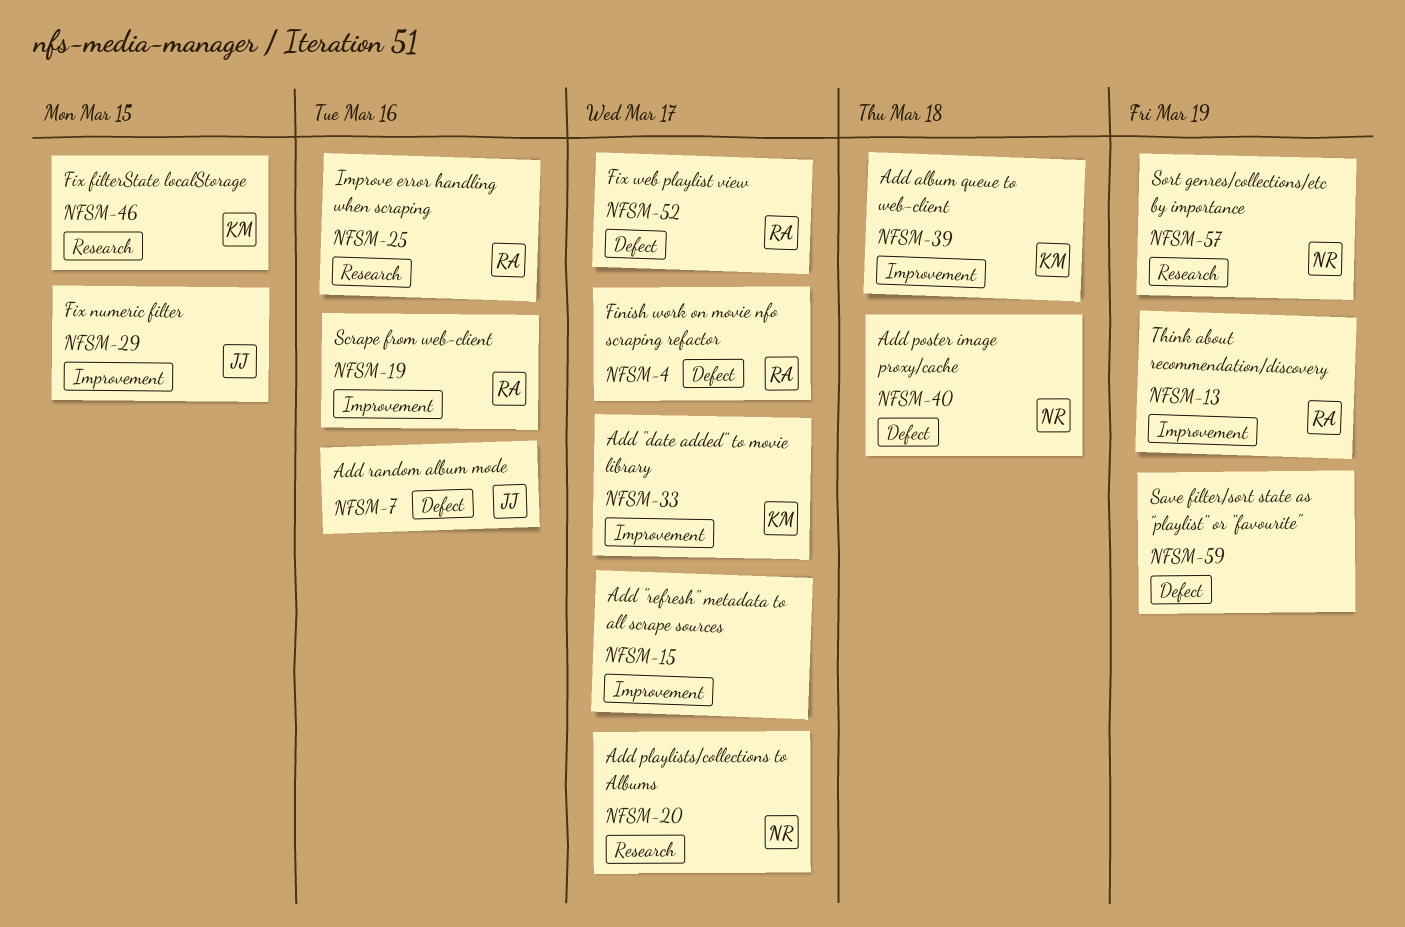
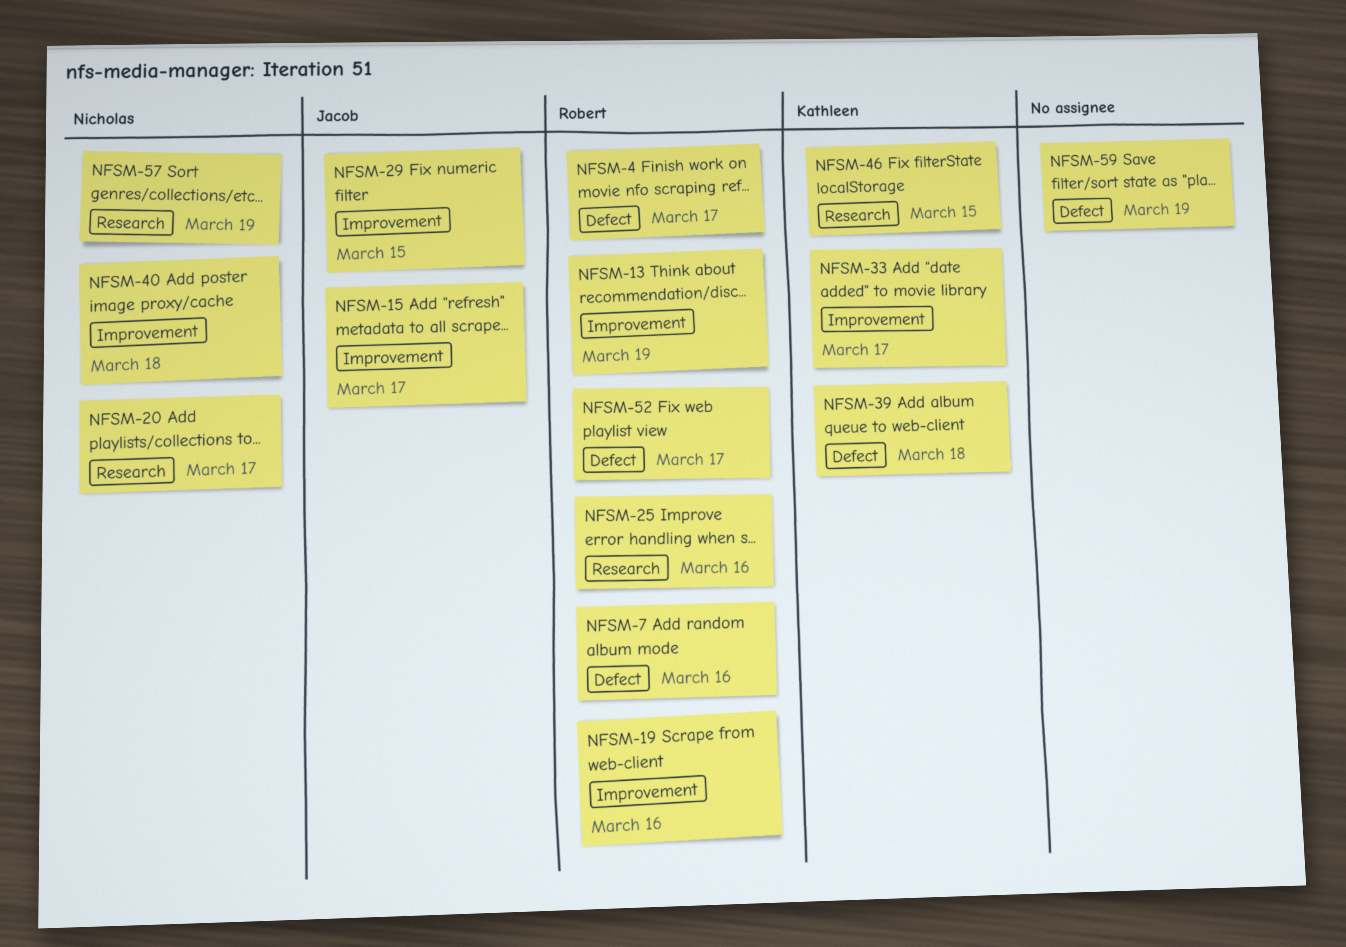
NFSM-7, owner: Jacob -> Robert
NFSM-15, owner: none -> Jacob
NFSM-39, label: Improvement -> Defect
NFSM-40, label: Defect -> Improvement

